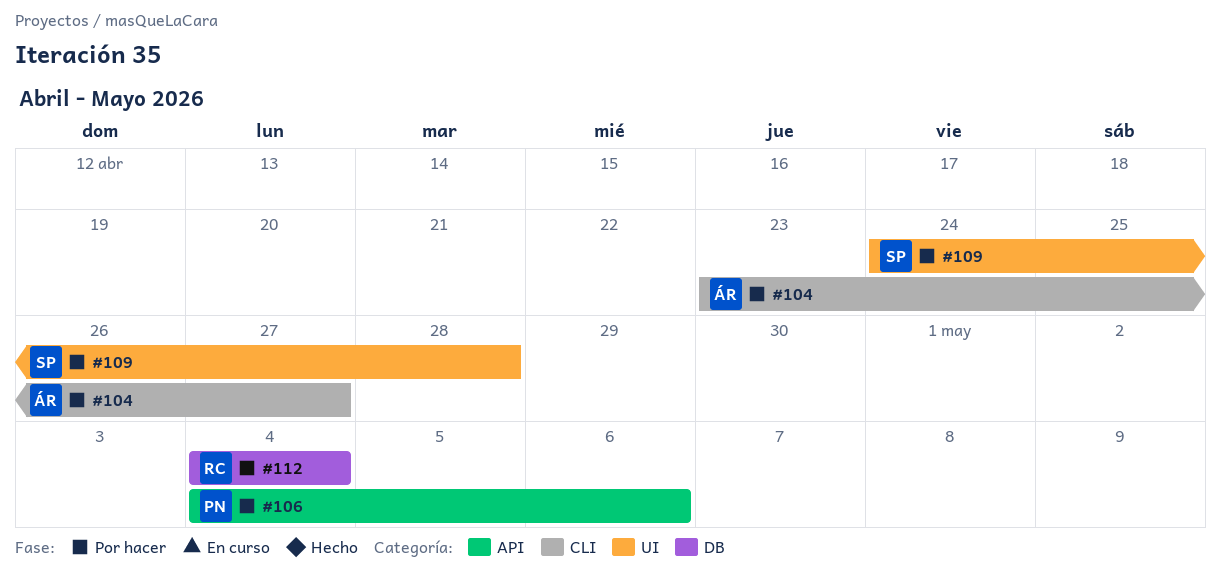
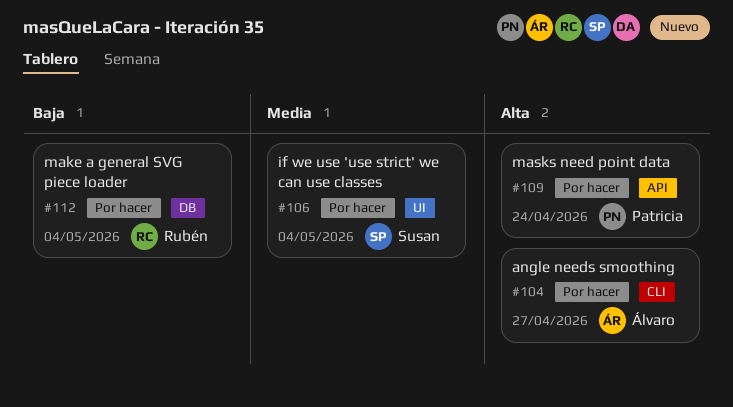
#106, owner: Patricia -> Susan
#106, label: API -> UI
#106, due: May 6 -> May 4
#109, owner: Susan -> Patricia
#109, label: UI -> API
#109, due: Apr 28 -> Apr 24

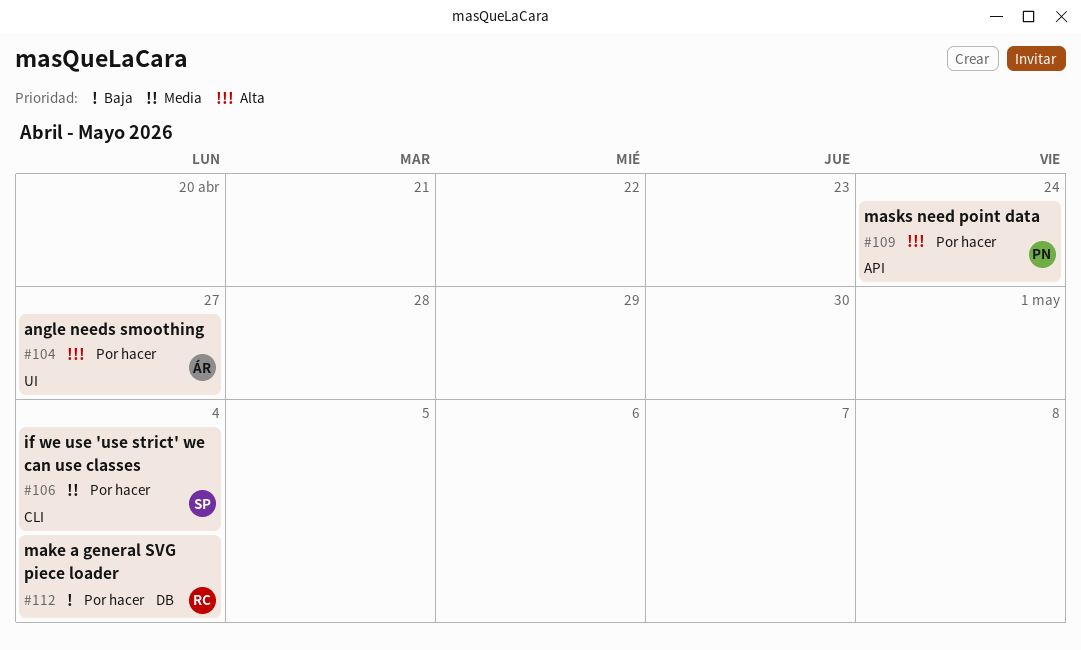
#104, label: CLI -> UI
#106, label: UI -> CLI

